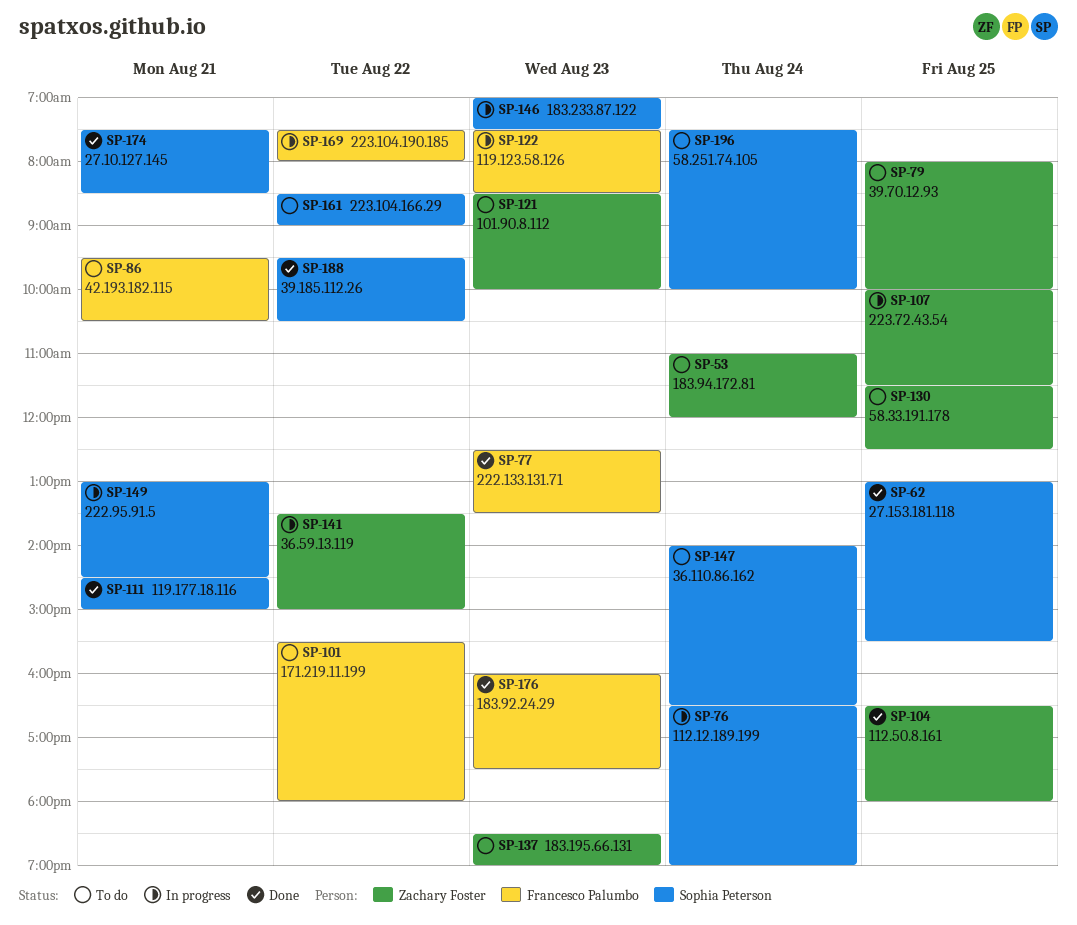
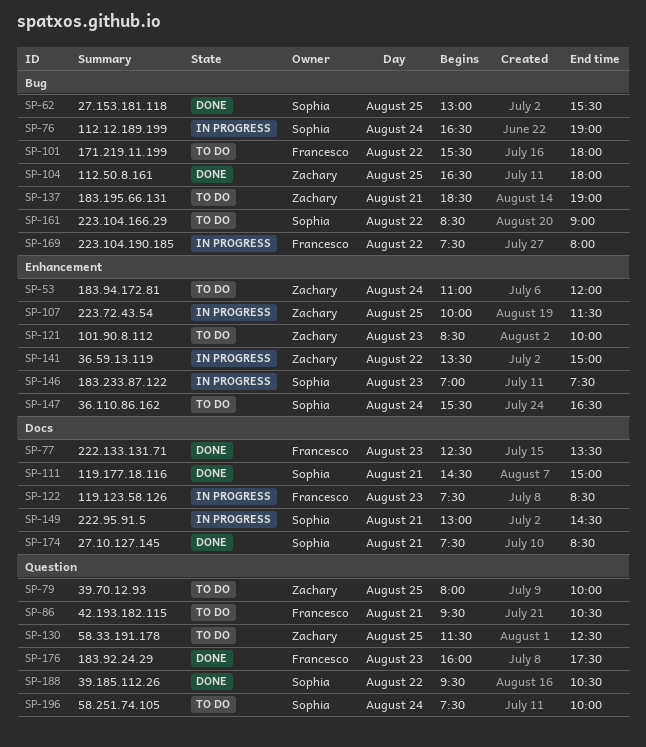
SP-137, day: Aug 23 -> Aug 21
SP-147, begins: 14:00 -> 15:30

